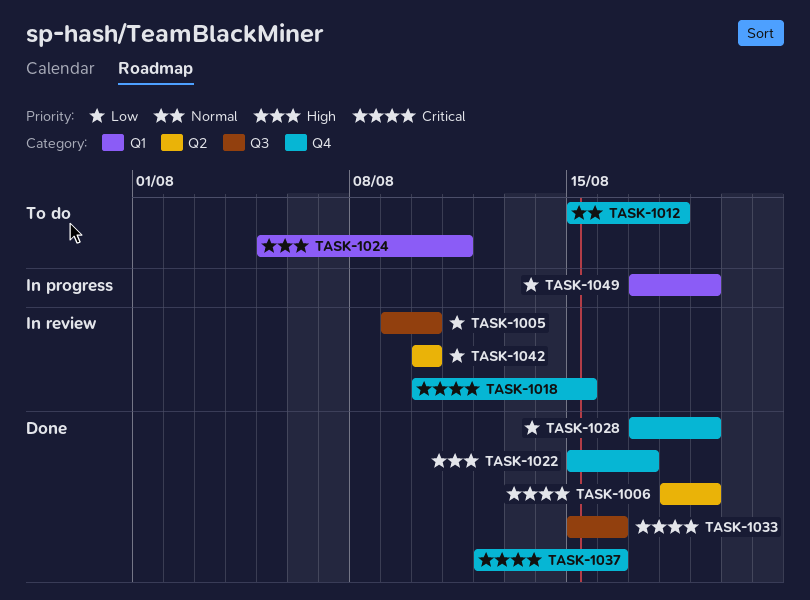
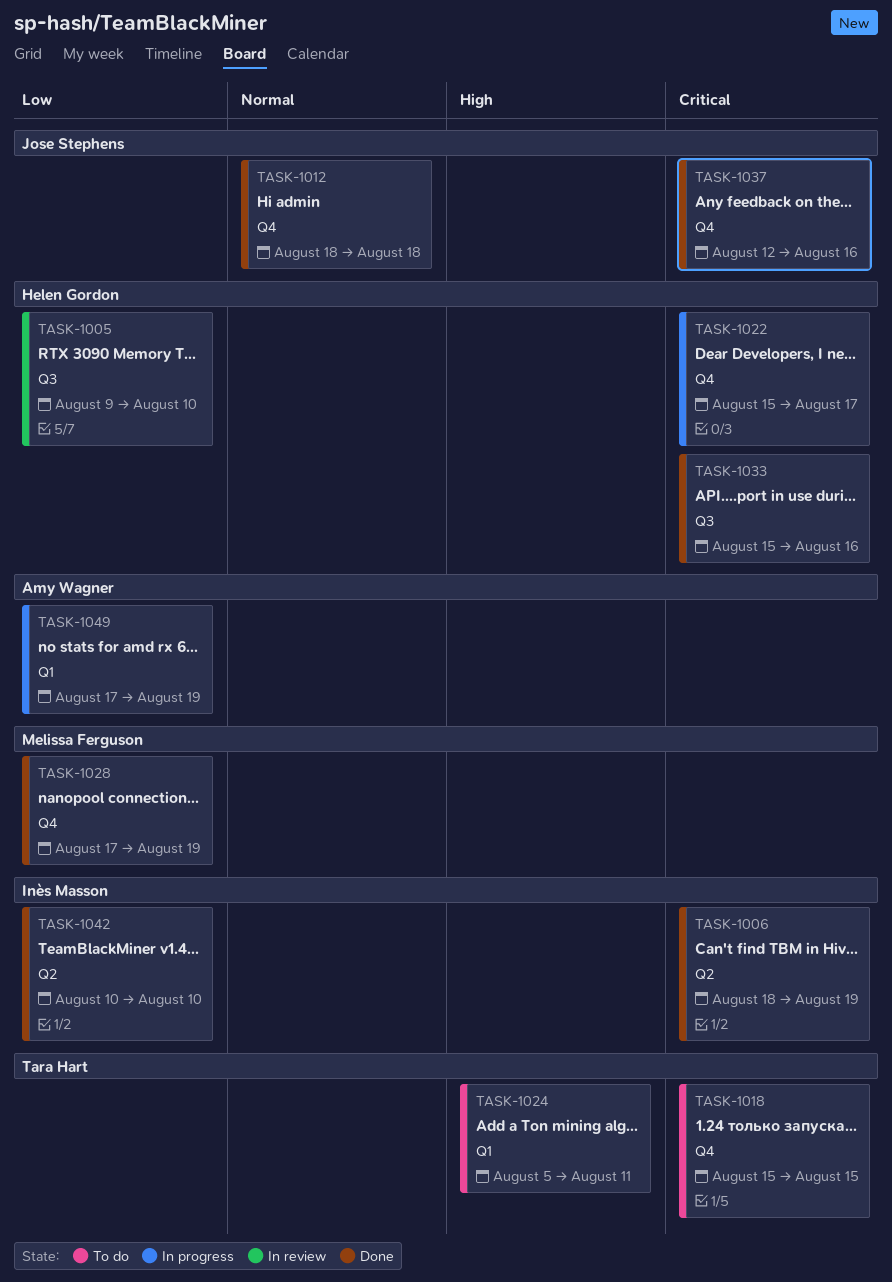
TASK-1012, status: To do -> Done
TASK-1012, start: Aug 15 -> Aug 18
TASK-1018, status: In review -> To do
TASK-1018, start: Aug 10 -> Aug 15
TASK-1022, status: Done -> In progress
TASK-1022, priority: High -> Critical
TASK-1042, status: In review -> Done

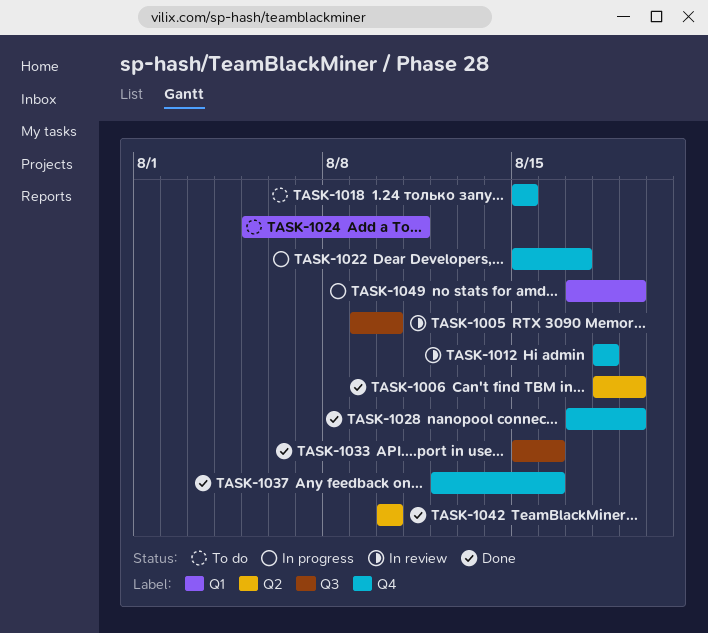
TASK-1012, status: Done -> In review

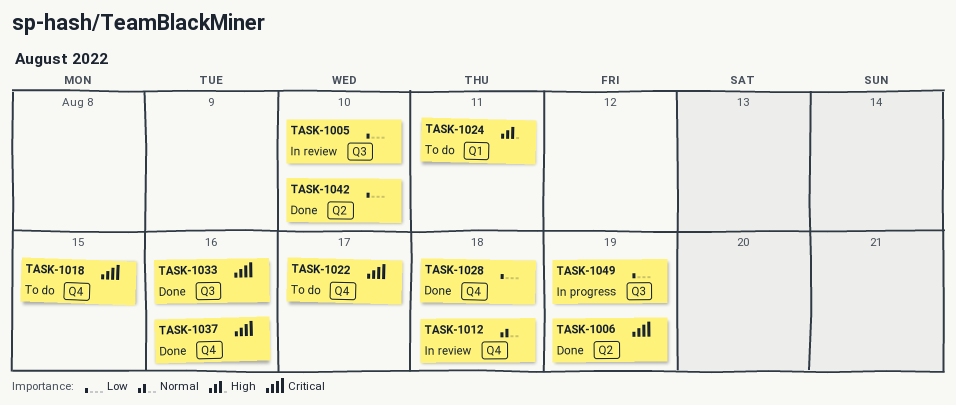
TASK-1022, status: In progress -> To do
TASK-1028, due: Aug 19 -> Aug 18
TASK-1049, label: Q1 -> Q3

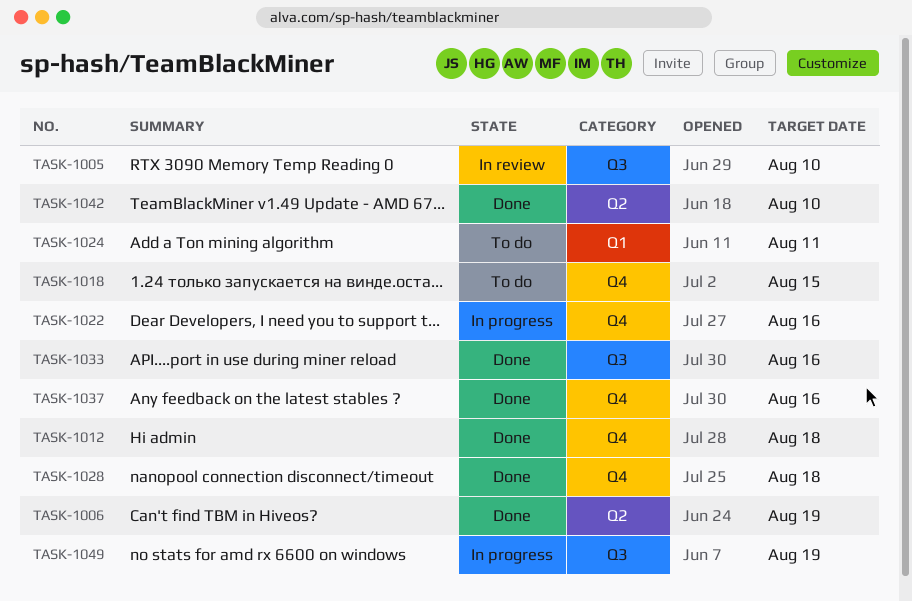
TASK-1012, status: In review -> Done
TASK-1022, status: To do -> In progress
TASK-1022, due: Aug 17 -> Aug 16

